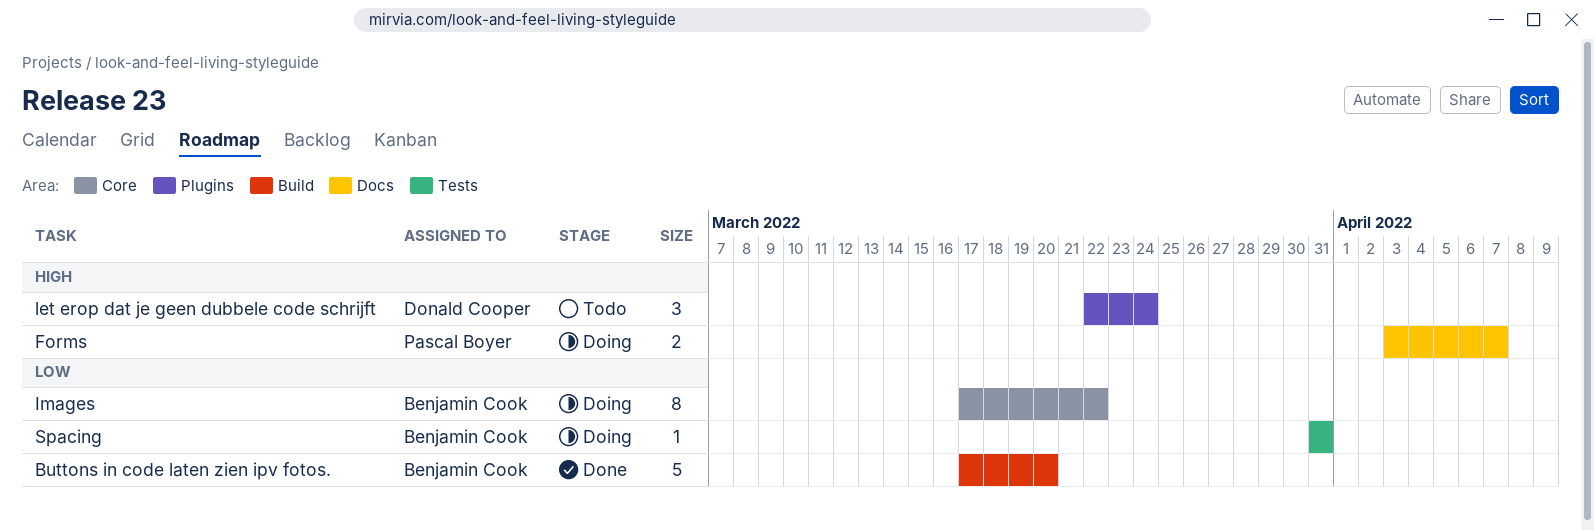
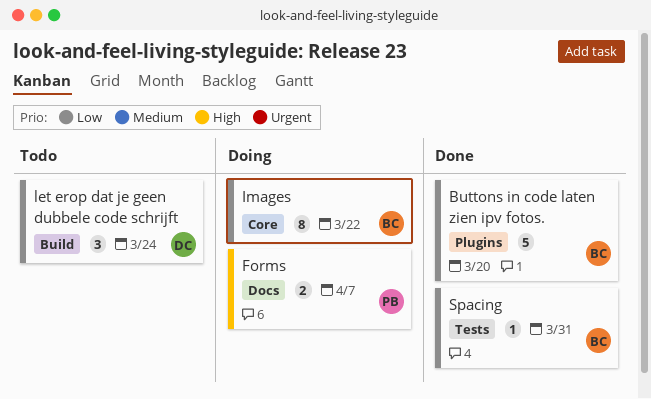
Buttons in code laten zien ipv fotos., label: Build -> Plugins
let erop dat je geen dubbele code schrijft, priority: High -> Low
let erop dat je geen dubbele code schrijft, label: Plugins -> Build
Spacing, status: Doing -> Done

